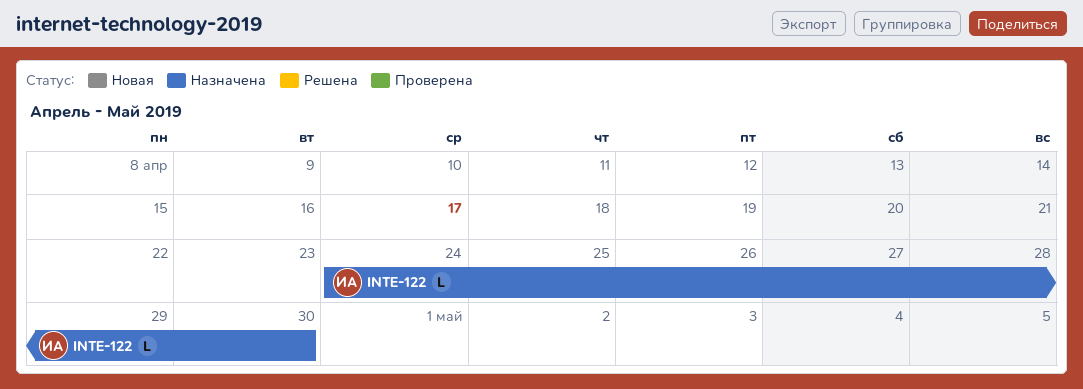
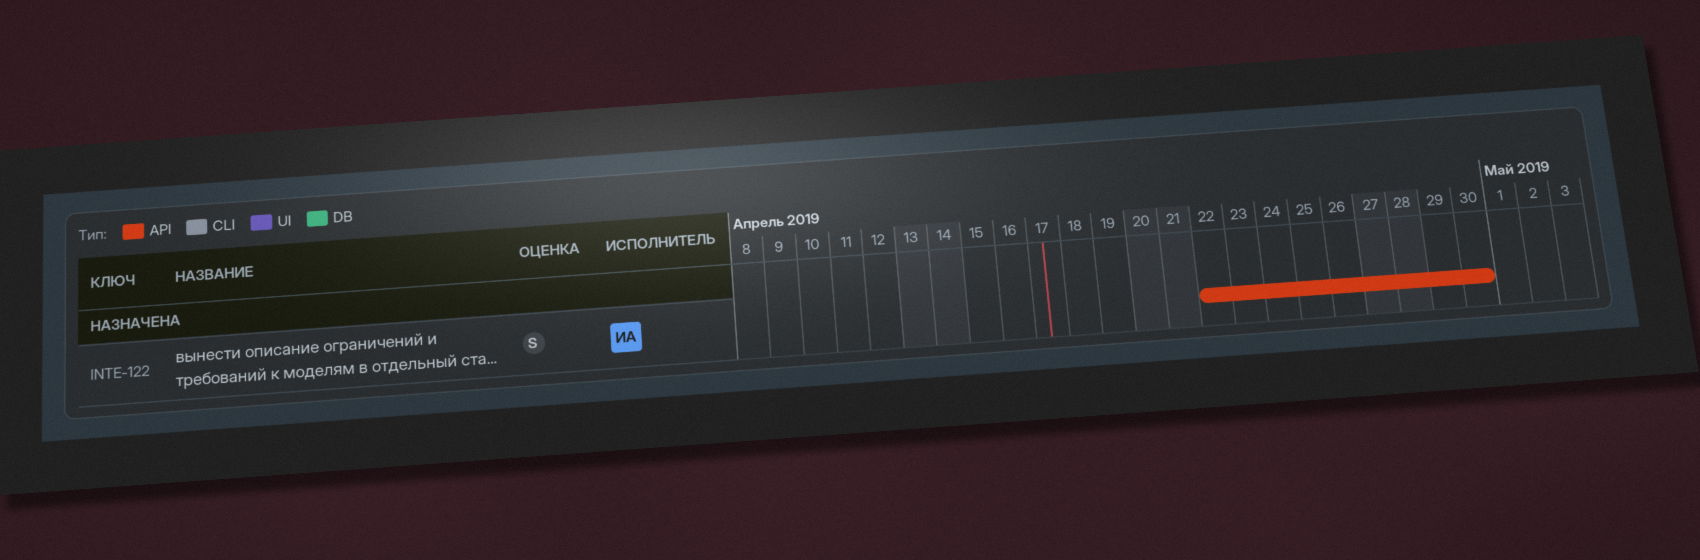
INTE-122, estimate: L -> S
INTE-122, start: Apr 24 -> Apr 22

